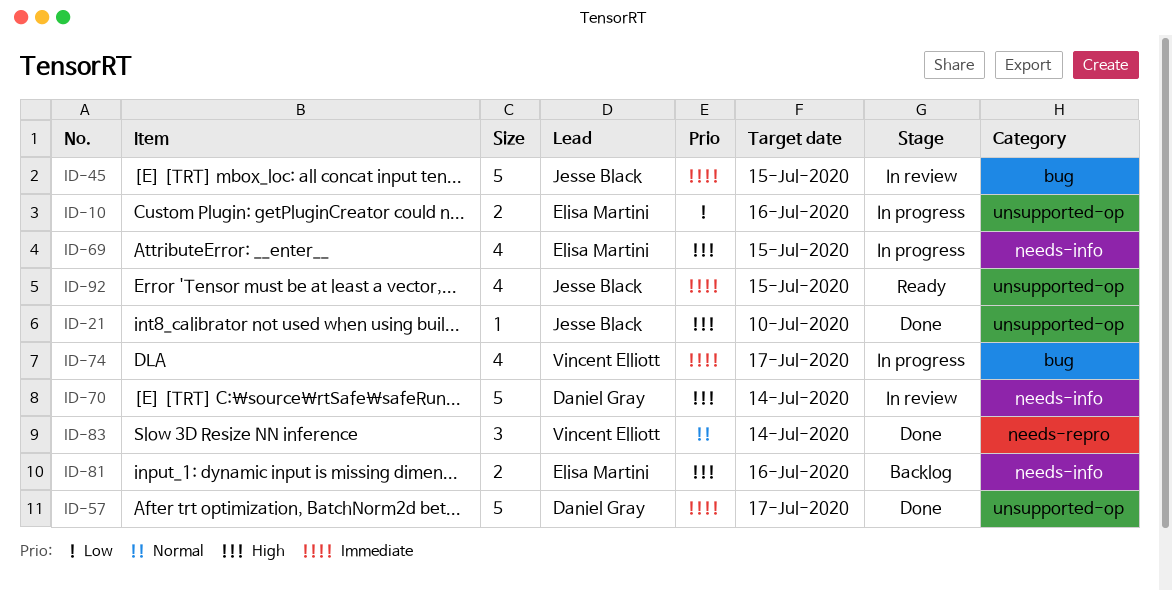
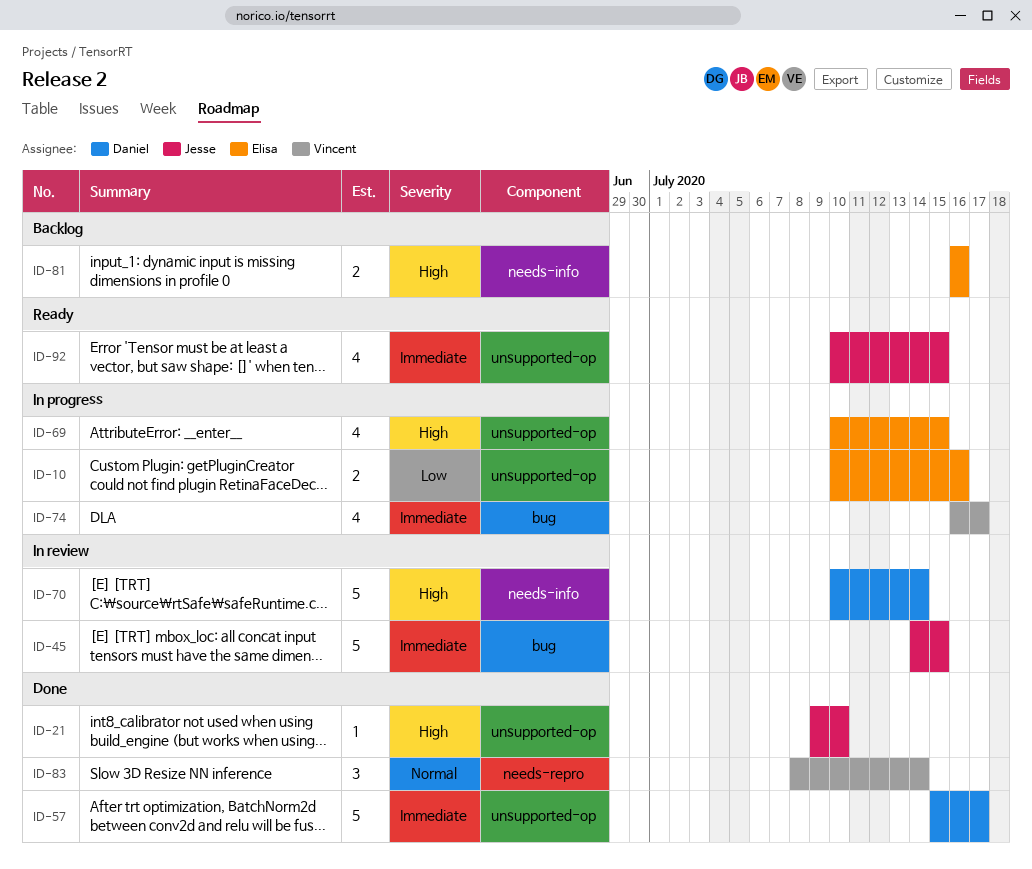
ID-69, label: needs-info -> unsupported-op

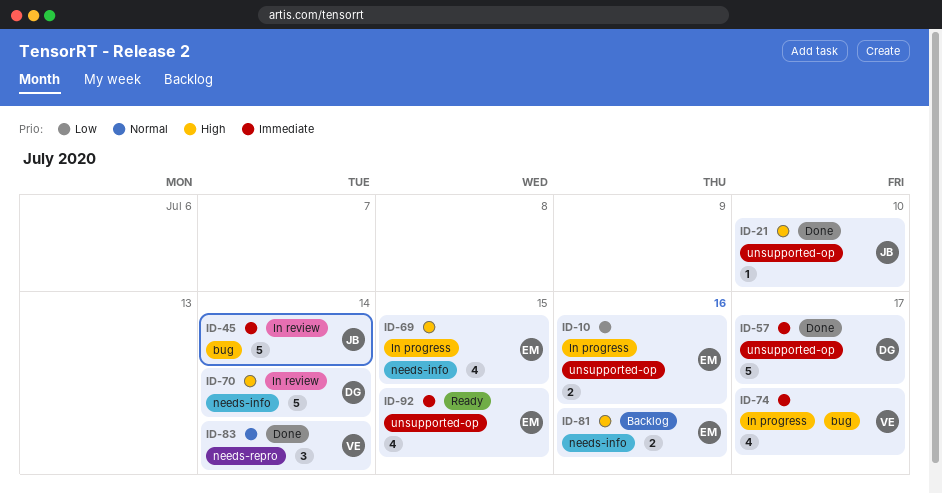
ID-45, due: Jul 15 -> Jul 14
ID-69, label: unsupported-op -> needs-info
ID-92, owner: Jesse -> Elisa

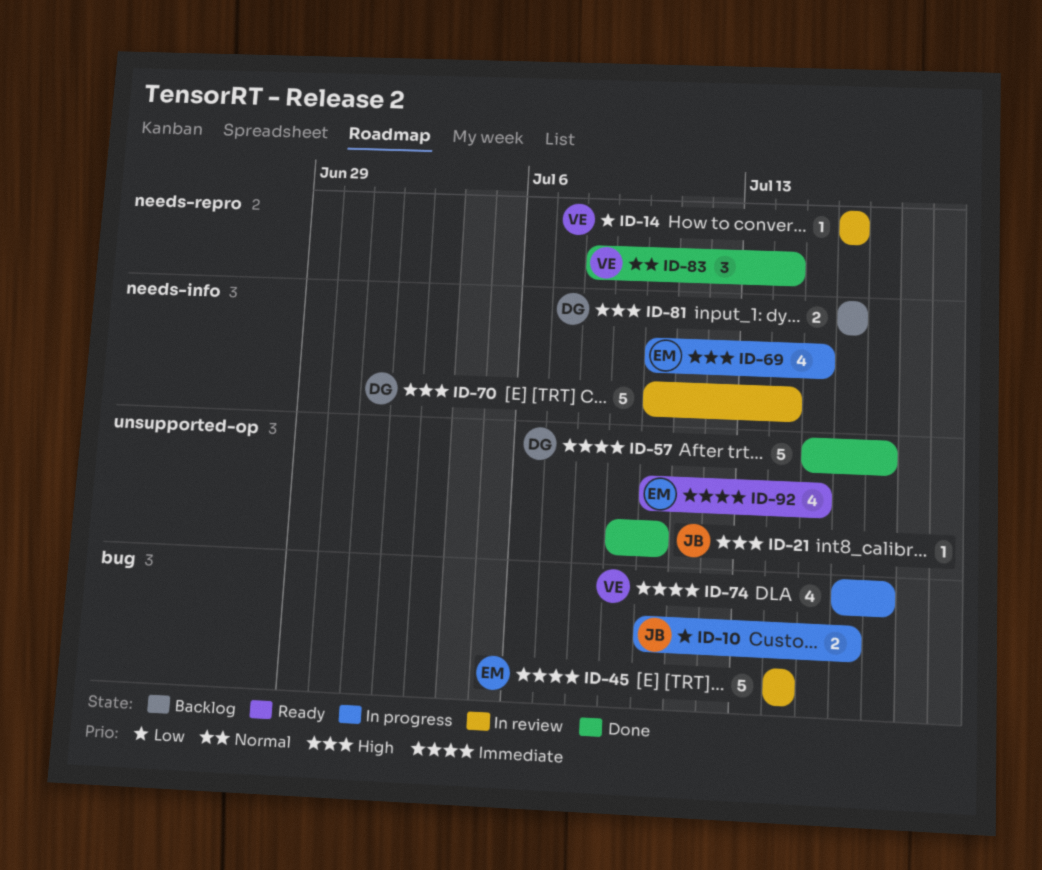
ID-10, owner: EM -> JB
ID-10, label: unsupported-op -> bug
ID-14: none -> present
ID-45, owner: JB -> EM
ID-81, owner: EM -> DG

